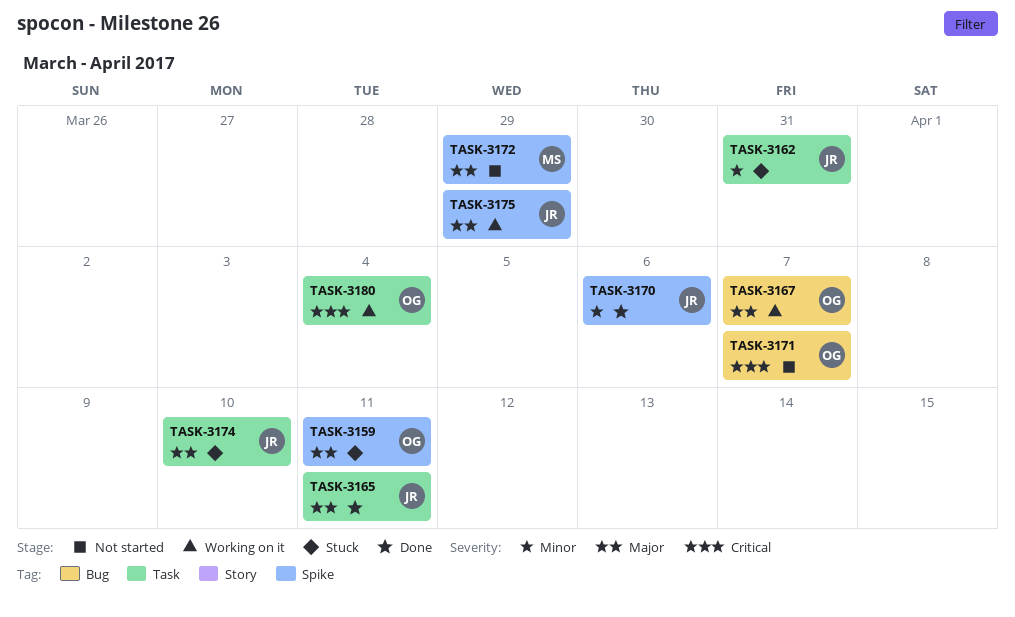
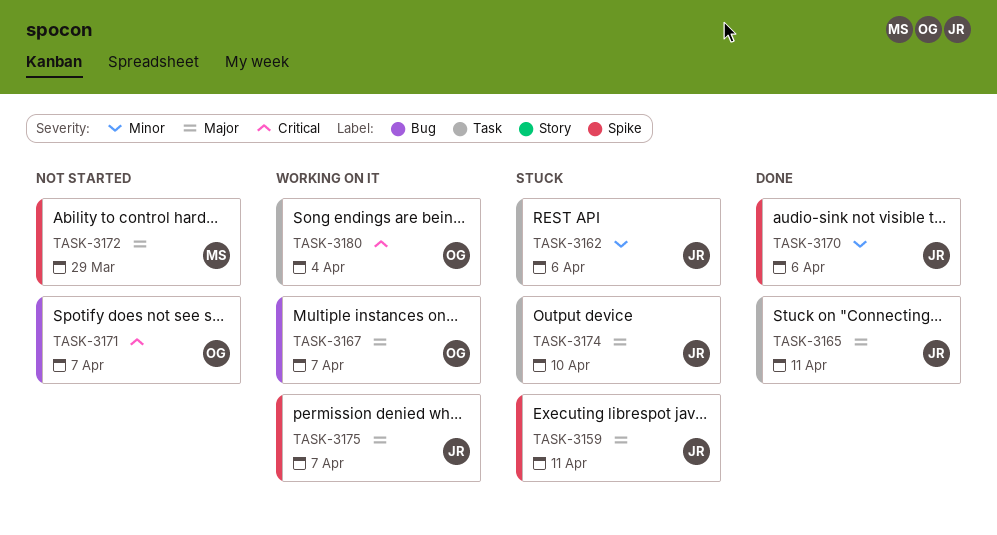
TASK-3159, owner: OG -> JR
TASK-3162, due: Mar 31 -> Apr 6
TASK-3175, due: Mar 29 -> Apr 7

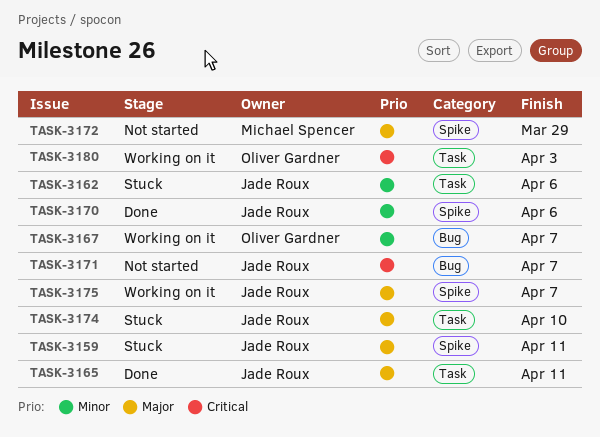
TASK-3167, priority: Major -> Minor
TASK-3171, owner: Oliver Gardner -> Jade Roux
TASK-3180, due: Apr 4 -> Apr 3

